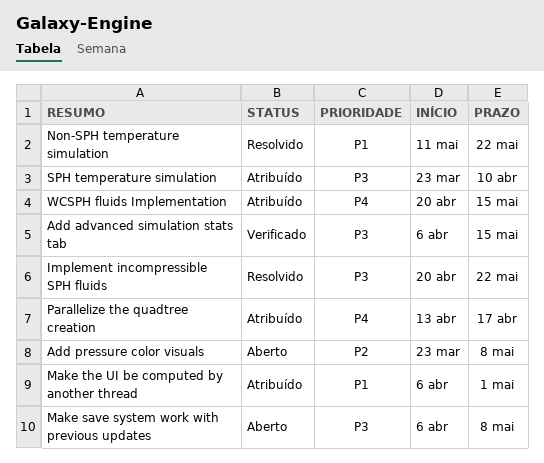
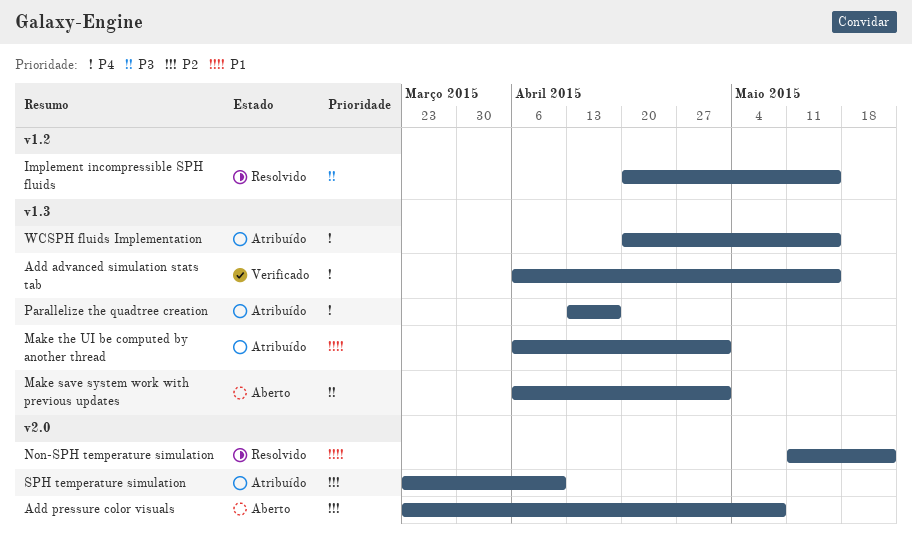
Add advanced simulation stats tab, priority: P3 -> P4
Implement incompressible SPH fluids, due: May 22 -> May 15
Make save system work with previous updates, due: May 8 -> May 1
SPH temperature simulation, priority: P3 -> P2

